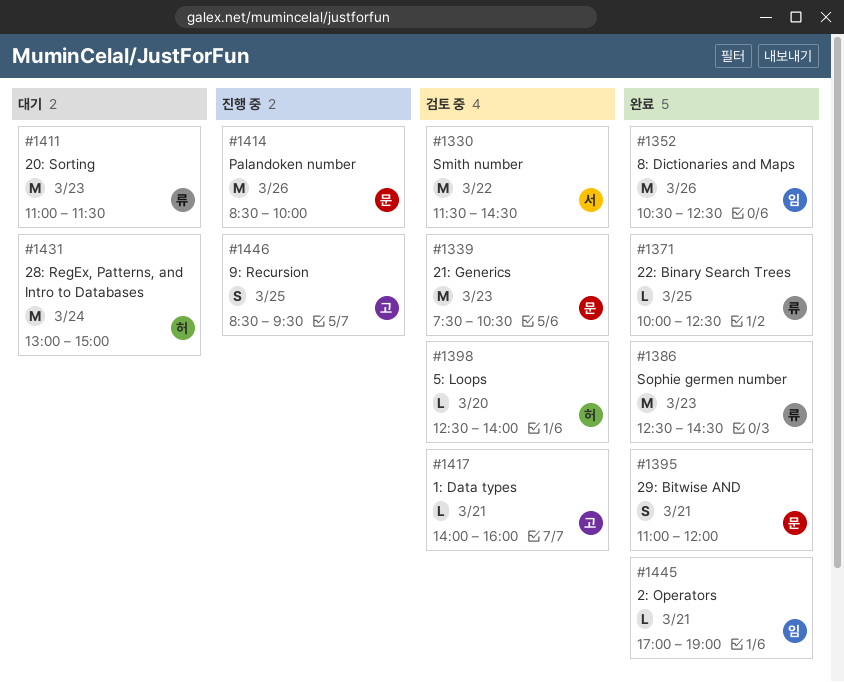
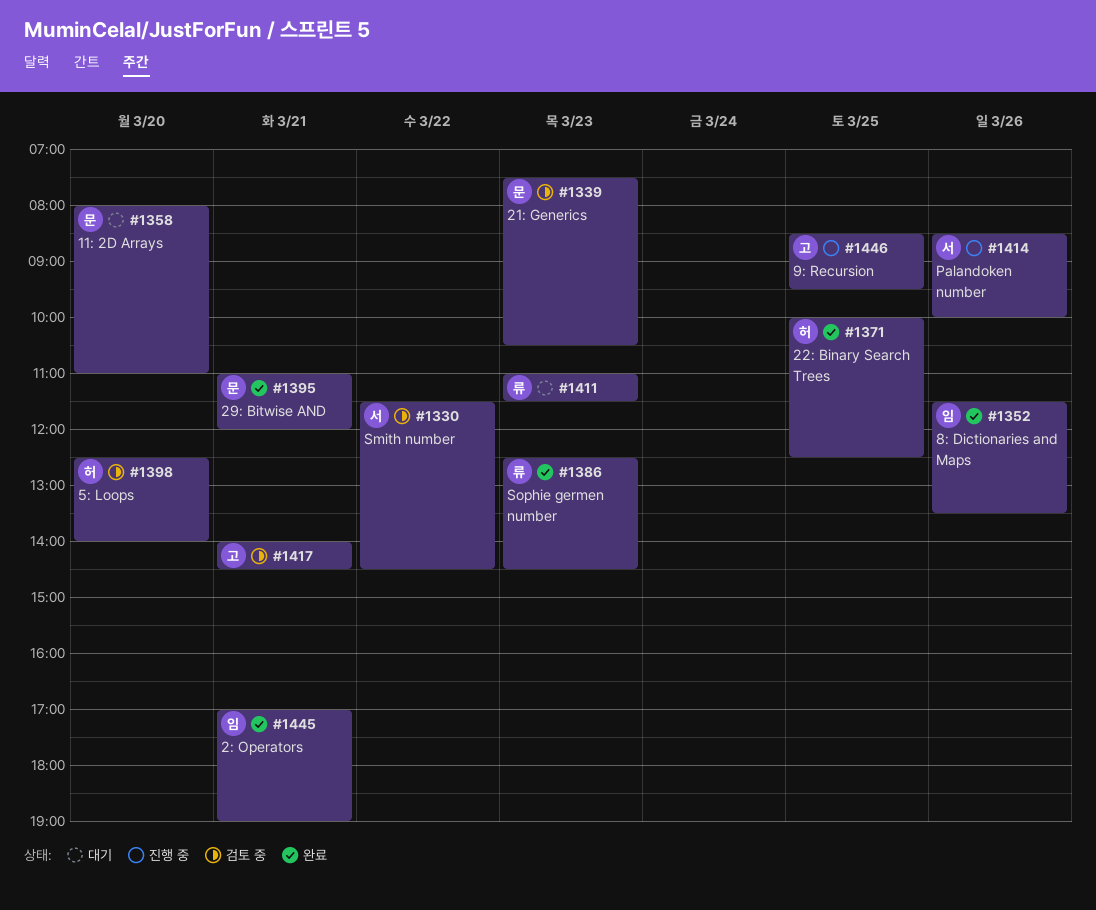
#1352, begins: 10:30 -> 11:30
#1352, ends: 12:30 -> 13:30
#1358: none -> present
#1371, owner: 류 -> 허
#1414, owner: 문 -> 서
#1417, ends: 16:00 -> 14:30
#1431: present -> none

